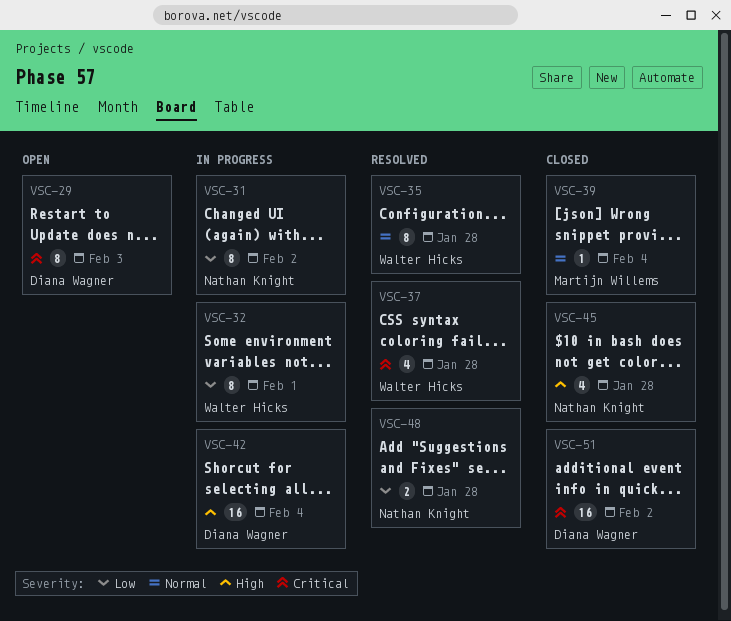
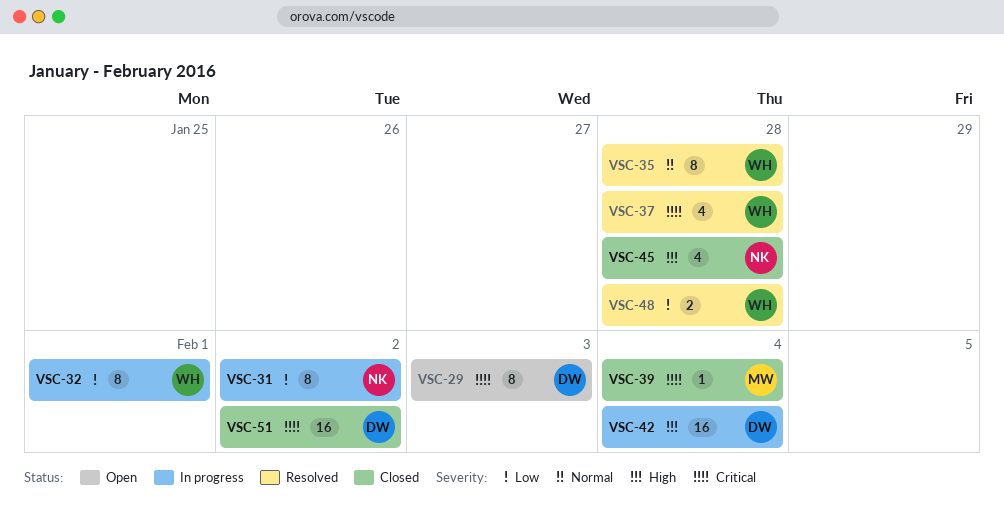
VSC-39, priority: Normal -> Critical
VSC-48, owner: Nathan Knight -> Walter Hicks

